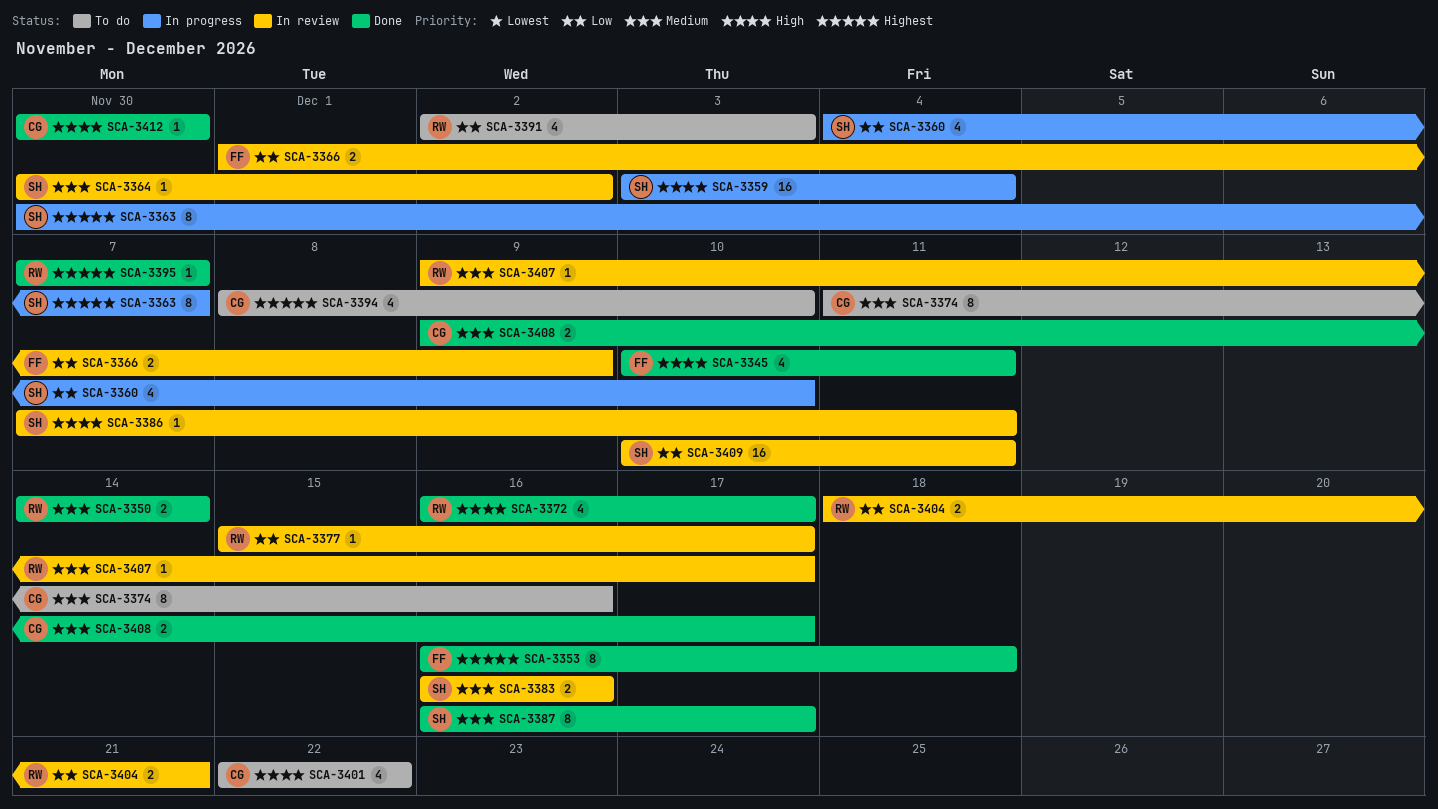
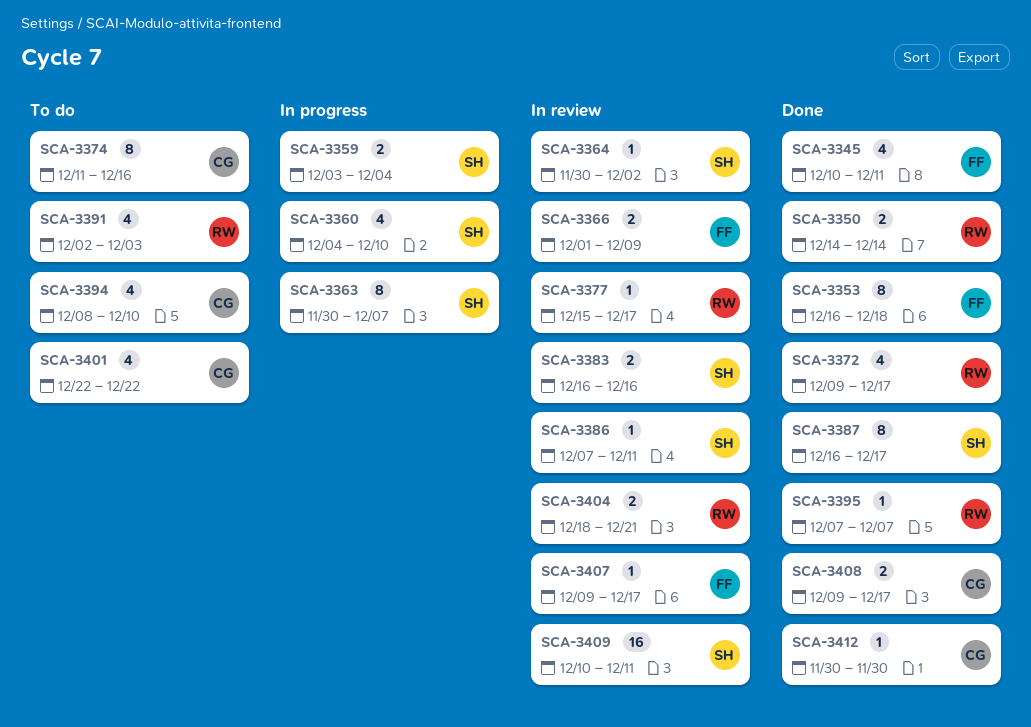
SCA-3359, estimate: 16 -> 2
SCA-3372, start: Dec 16 -> Dec 9
SCA-3407, owner: RW -> FF

